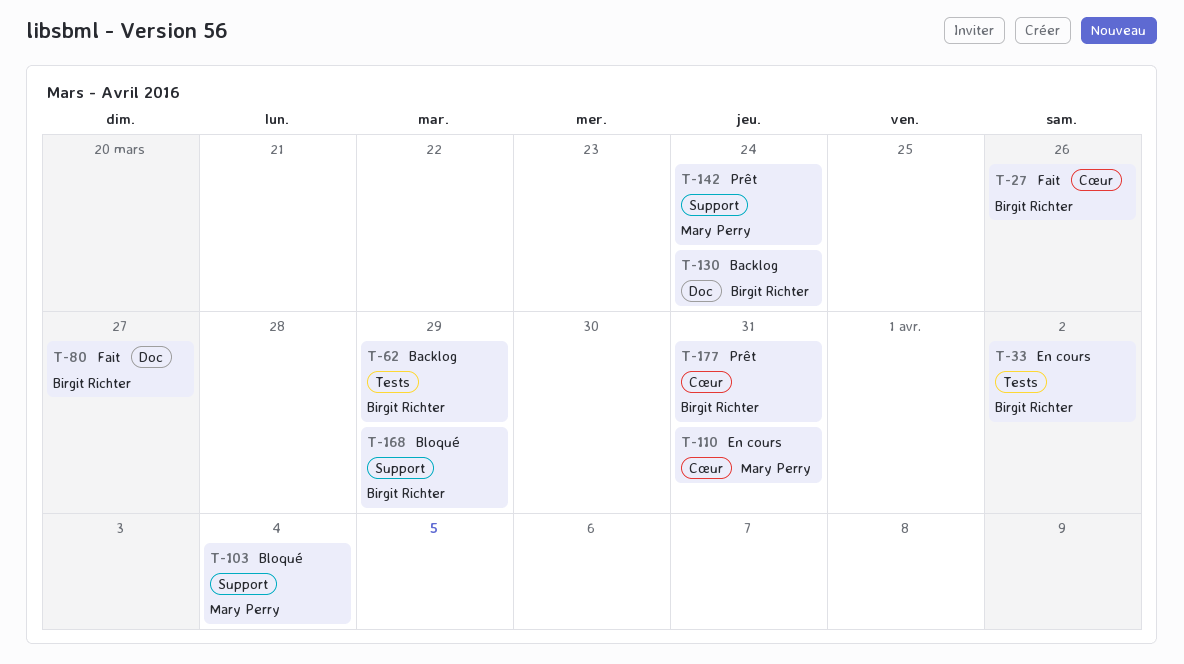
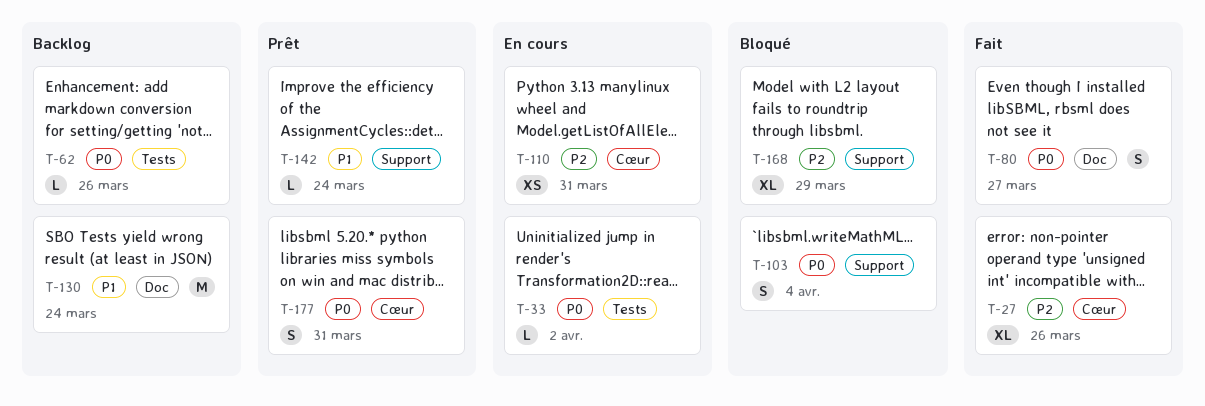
T-62, due: Mar 29 -> Mar 26

